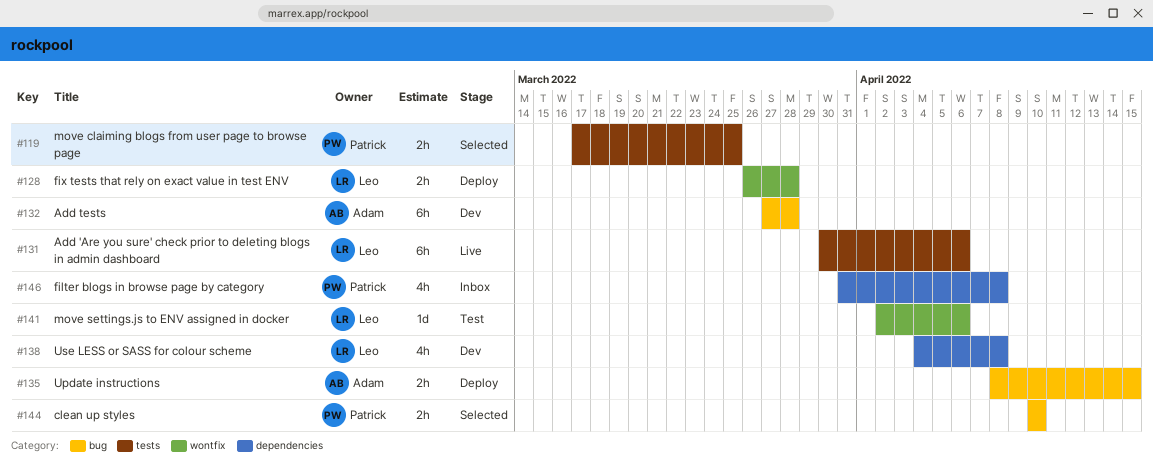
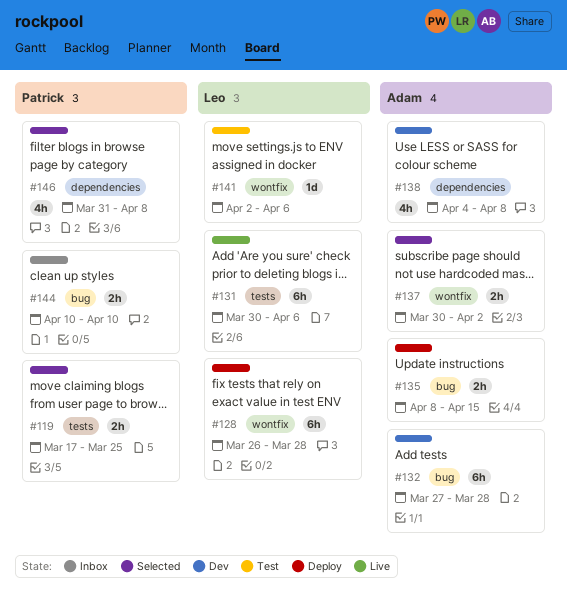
#128, estimate: 2h -> 6h
#137: none -> present
#138, owner: Leo -> Adam
#144, status: Selected -> Inbox
#146, status: Inbox -> Selected

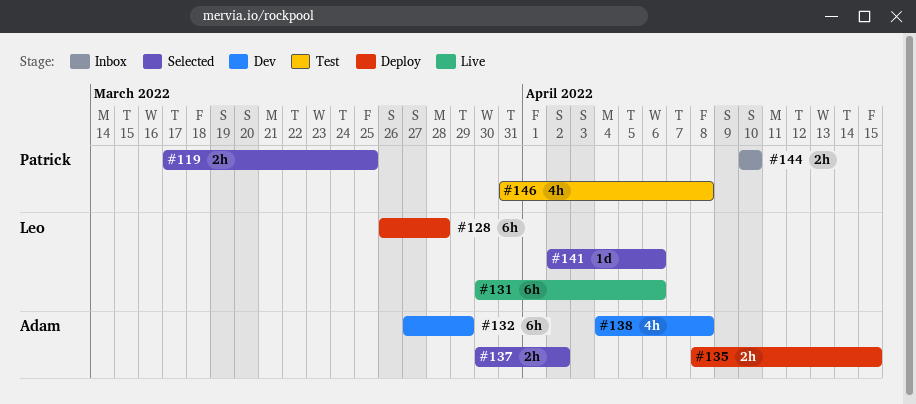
#132, due: Mar 28 -> Mar 29
#141, status: Test -> Selected
#146, status: Selected -> Test

